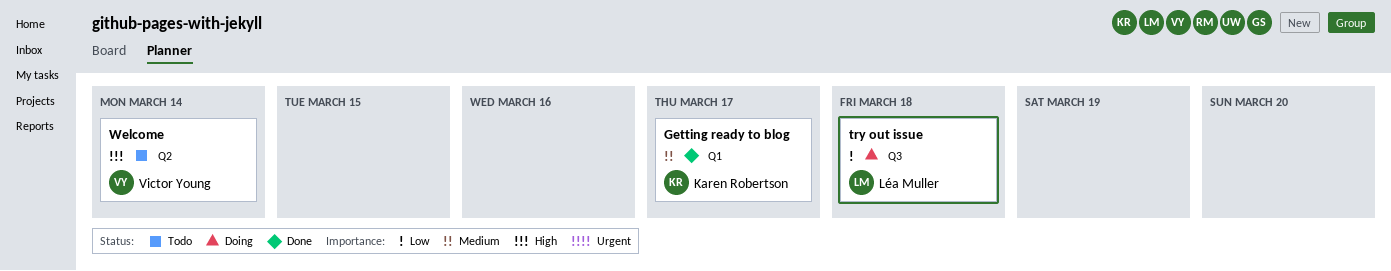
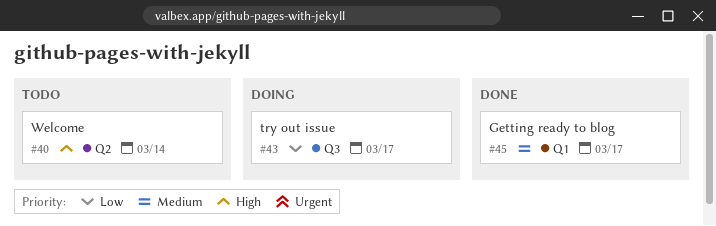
try out issue, due: Mar 18 -> Mar 17

